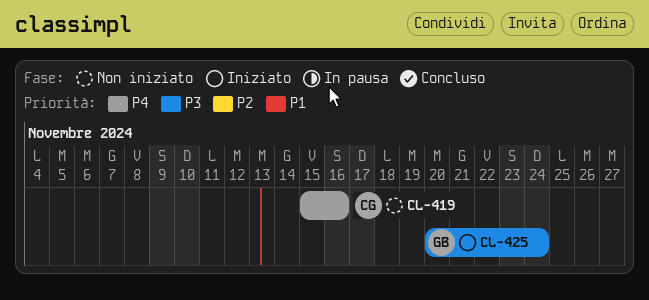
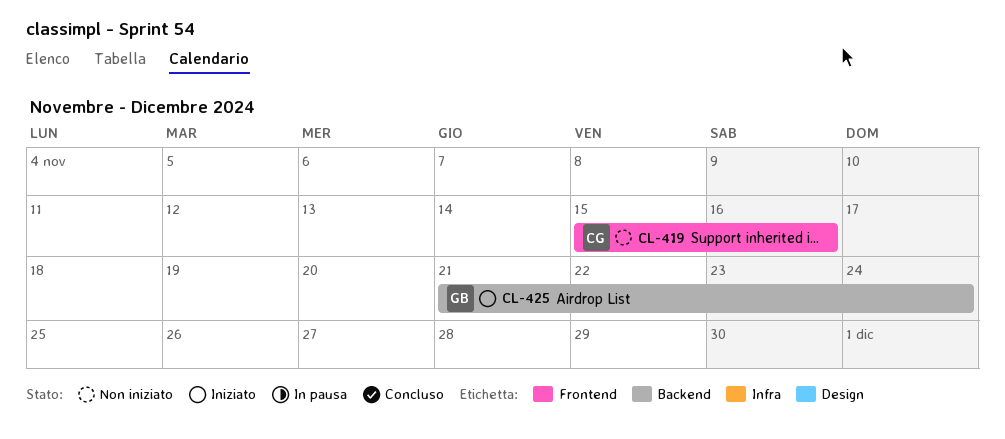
CL-425, start: Nov 20 -> Nov 21

